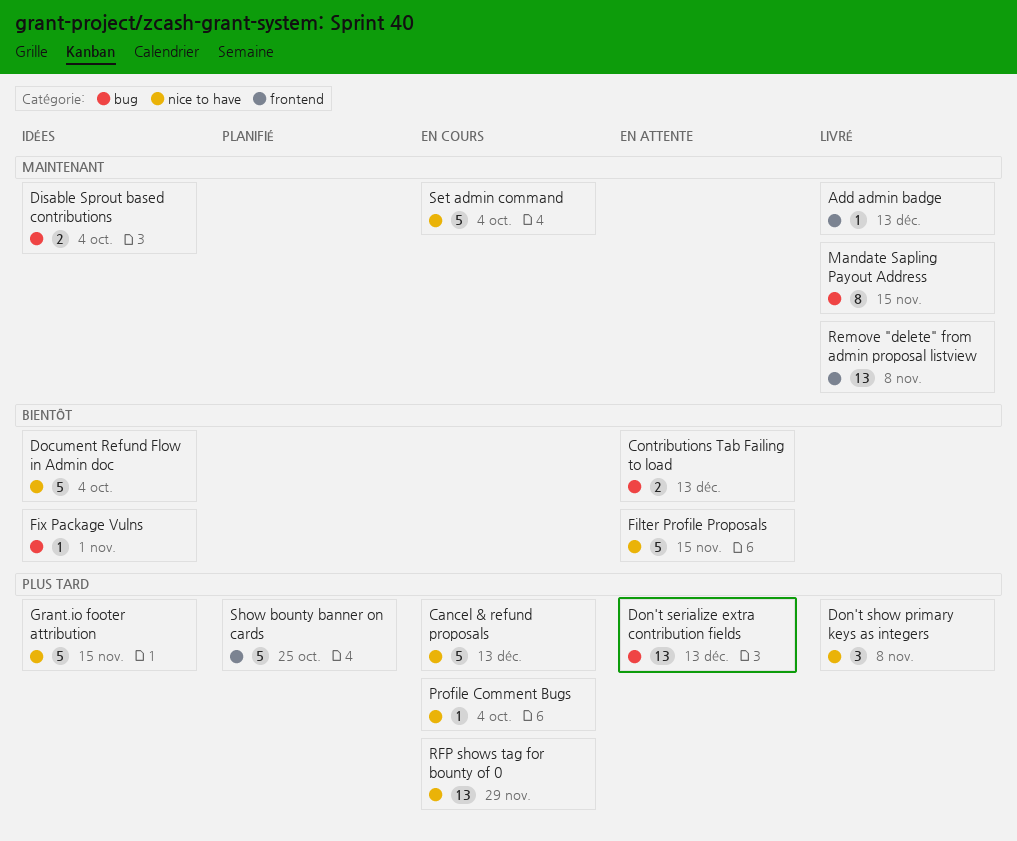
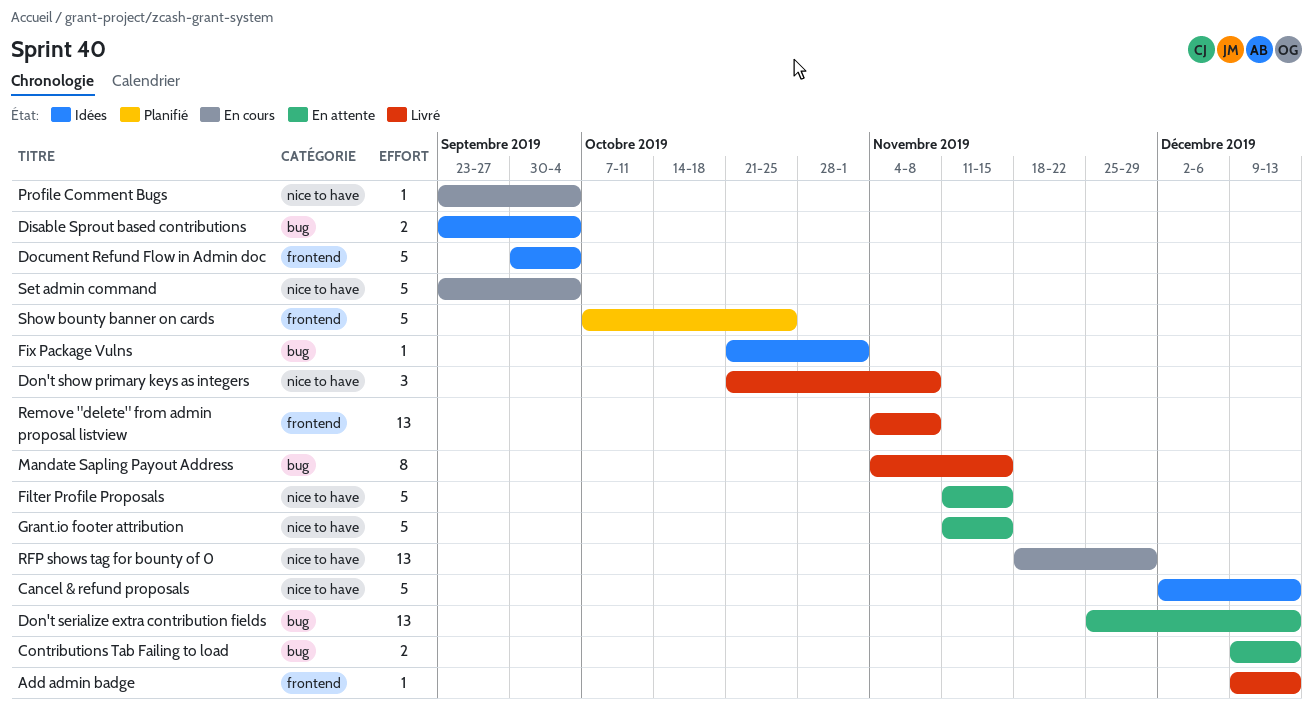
Cancel & refund proposals, status: En cours -> Idées
Document Refund Flow in Admin doc, label: nice to have -> frontend
Grant.io footer attribution, status: Idées -> En attente

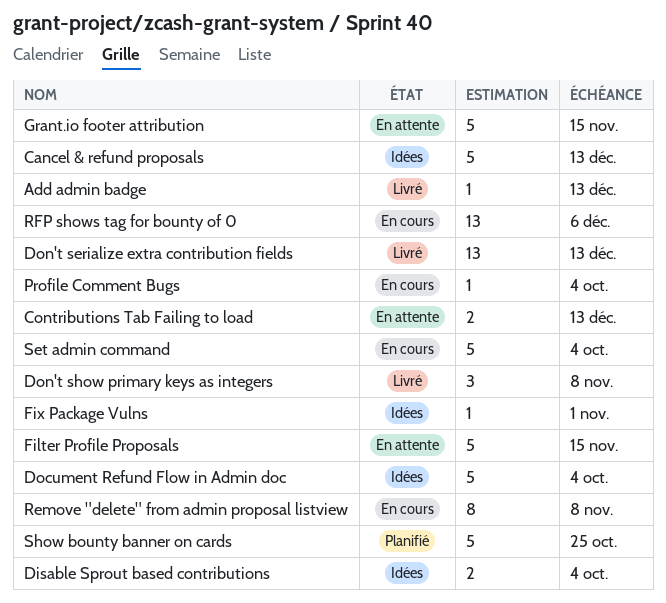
Don't serialize extra contribution fields, status: En attente -> Livré
Mandate Sapling Payout Address: present -> none
Remove "delete" from admin proposal listview, status: Livré -> En cours
Remove "delete" from admin proposal listview, estimate: 13 -> 8
RFP shows tag for bounty of 0, due: Nov 29 -> Dec 6

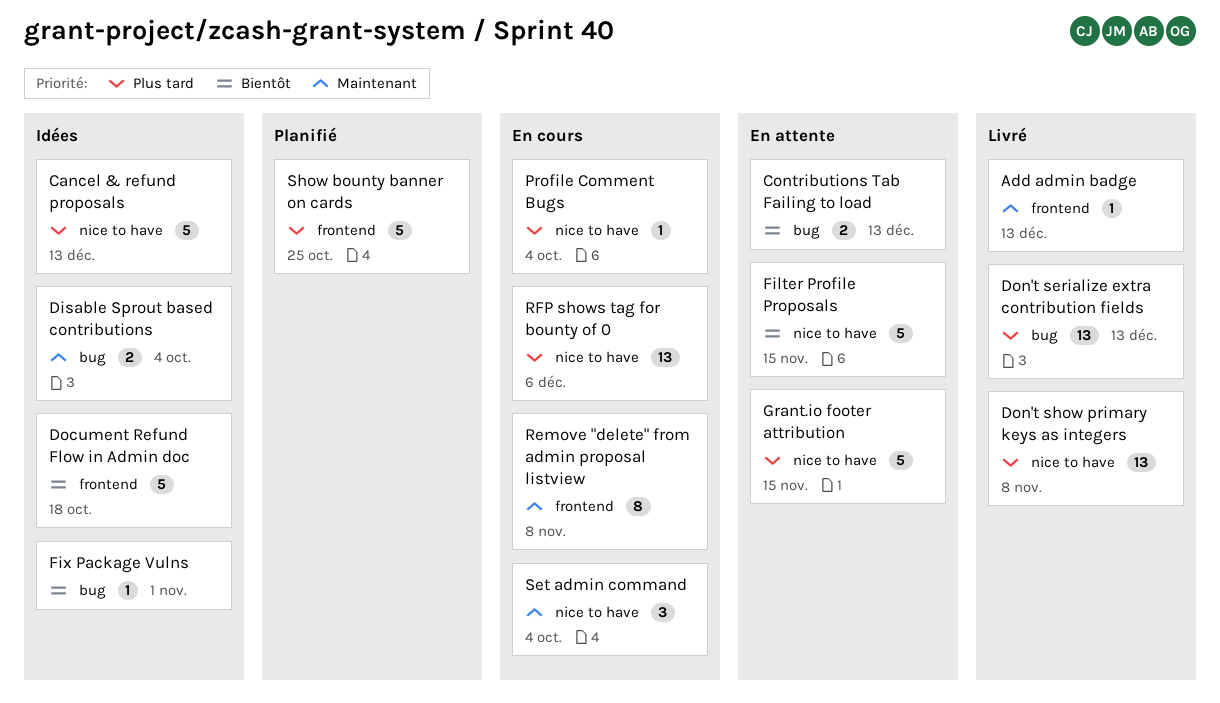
Document Refund Flow in Admin doc, due: Oct 4 -> Oct 18
Don't show primary keys as integers, estimate: 3 -> 13
Set admin command, estimate: 5 -> 3

